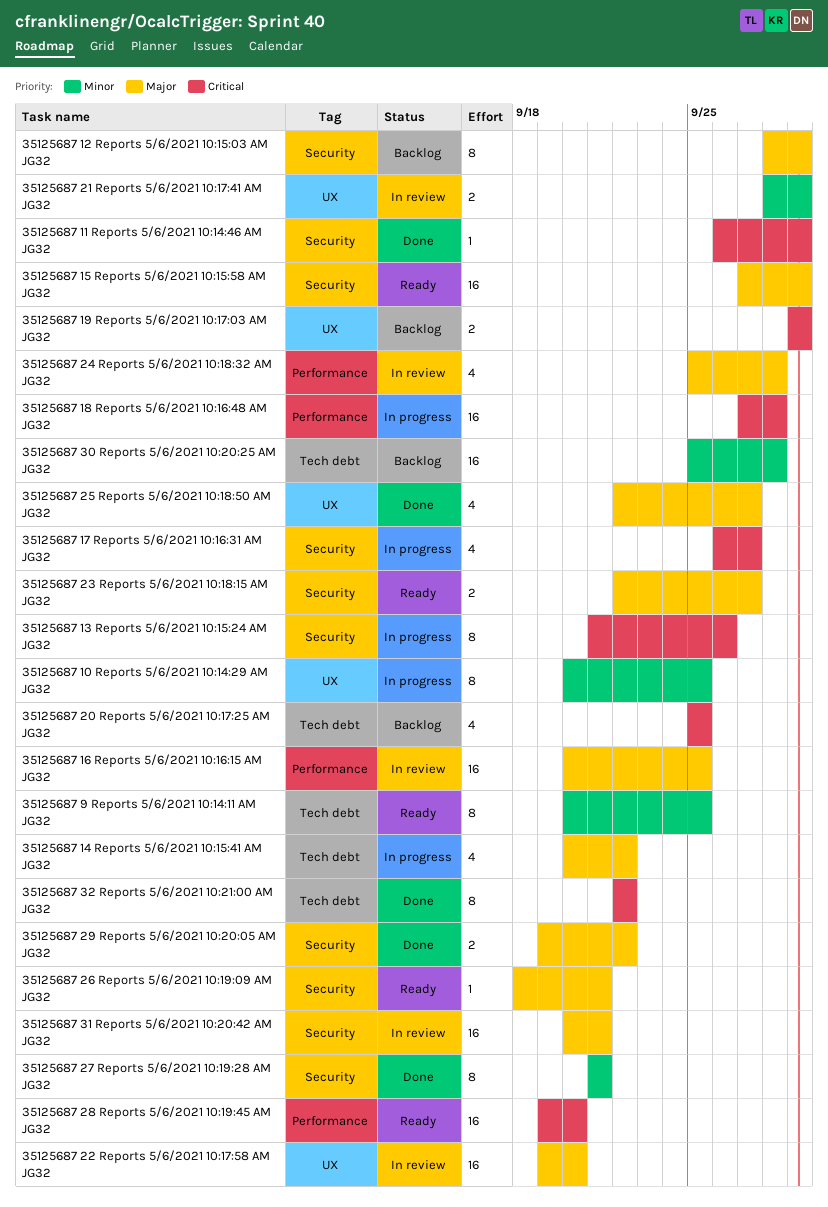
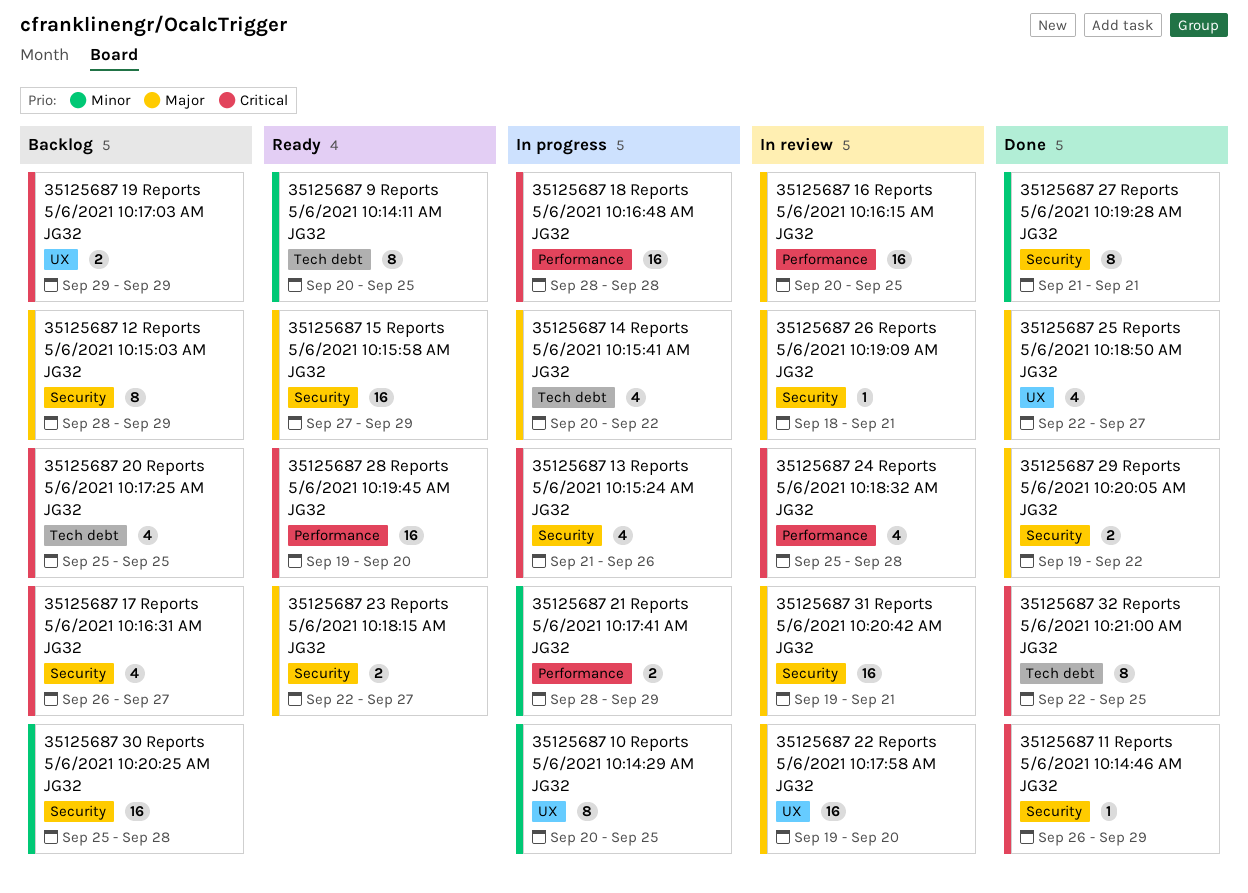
35125687 13 Reports 5/6/2021 10:15:24 AM JG32, estimate: 8 -> 4
35125687 17 Reports 5/6/2021 10:16:31 AM JG32, status: In progress -> Backlog
35125687 18 Reports 5/6/2021 10:16:48 AM JG32, start: Sep 27 -> Sep 28
35125687 21 Reports 5/6/2021 10:17:41 AM JG32, status: In review -> In progress
35125687 21 Reports 5/6/2021 10:17:41 AM JG32, label: UX -> Performance
35125687 24 Reports 5/6/2021 10:18:32 AM JG32, priority: Major -> Critical
35125687 26 Reports 5/6/2021 10:19:09 AM JG32, status: Ready -> In review
35125687 30 Reports 5/6/2021 10:20:25 AM JG32, label: Tech debt -> Security
35125687 31 Reports 5/6/2021 10:20:42 AM JG32, start: Sep 20 -> Sep 19
35125687 32 Reports 5/6/2021 10:21:00 AM JG32, due: Sep 22 -> Sep 25

